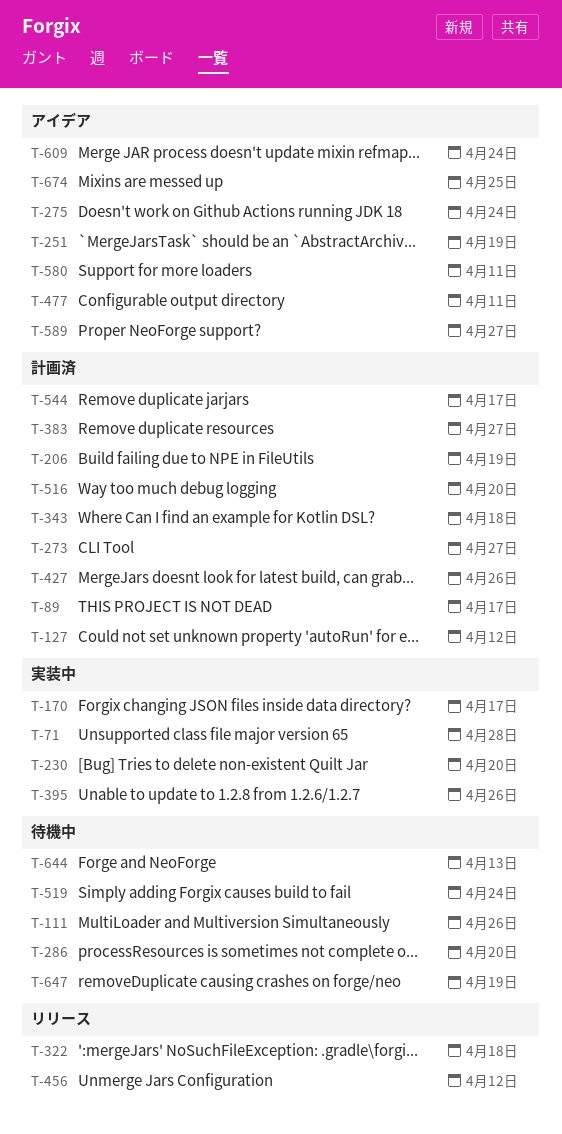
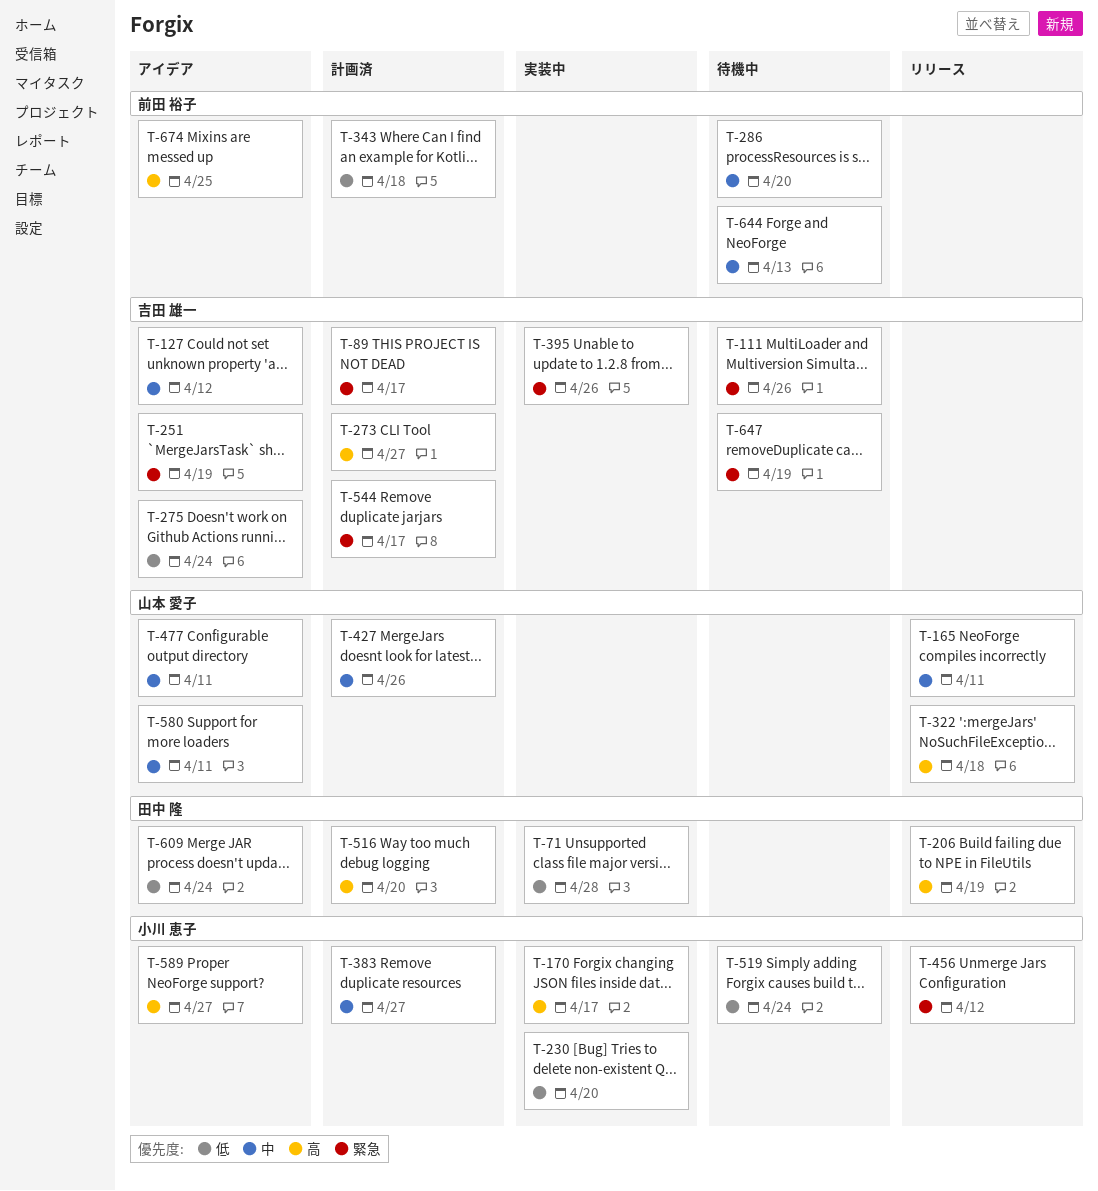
T-127, status: 計画済 -> アイデア
T-165: none -> present
T-206, status: 計画済 -> リリース

